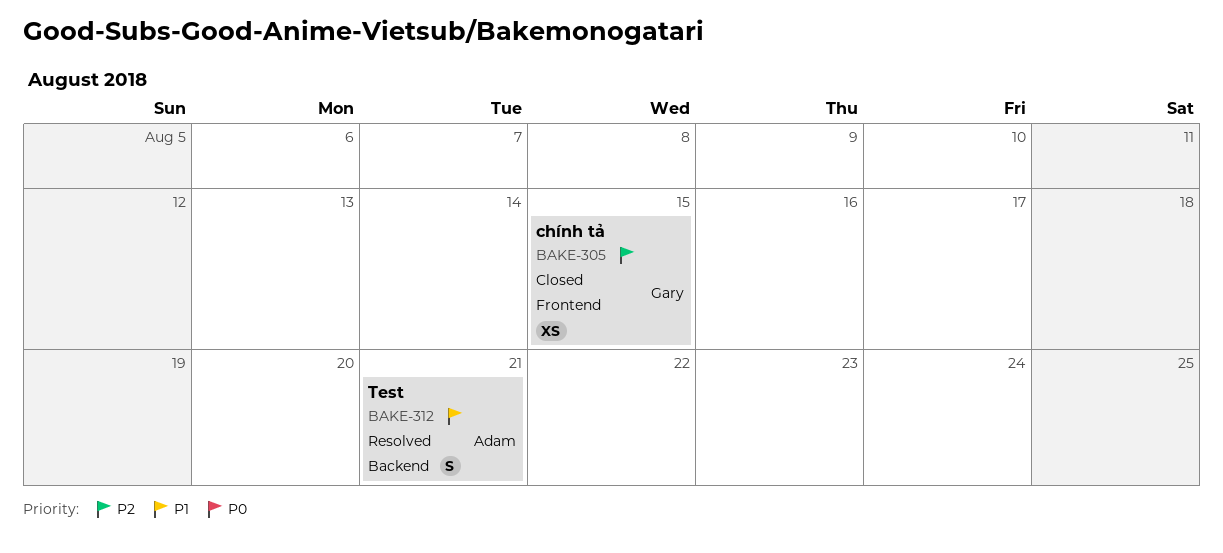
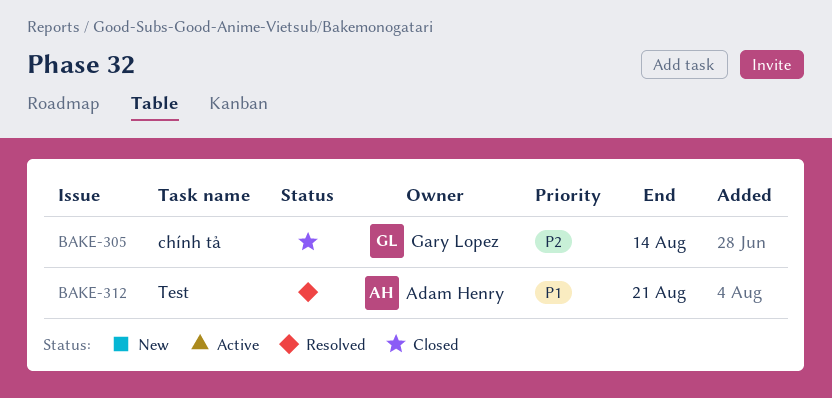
BAKE-305, due: Aug 15 -> Aug 14

